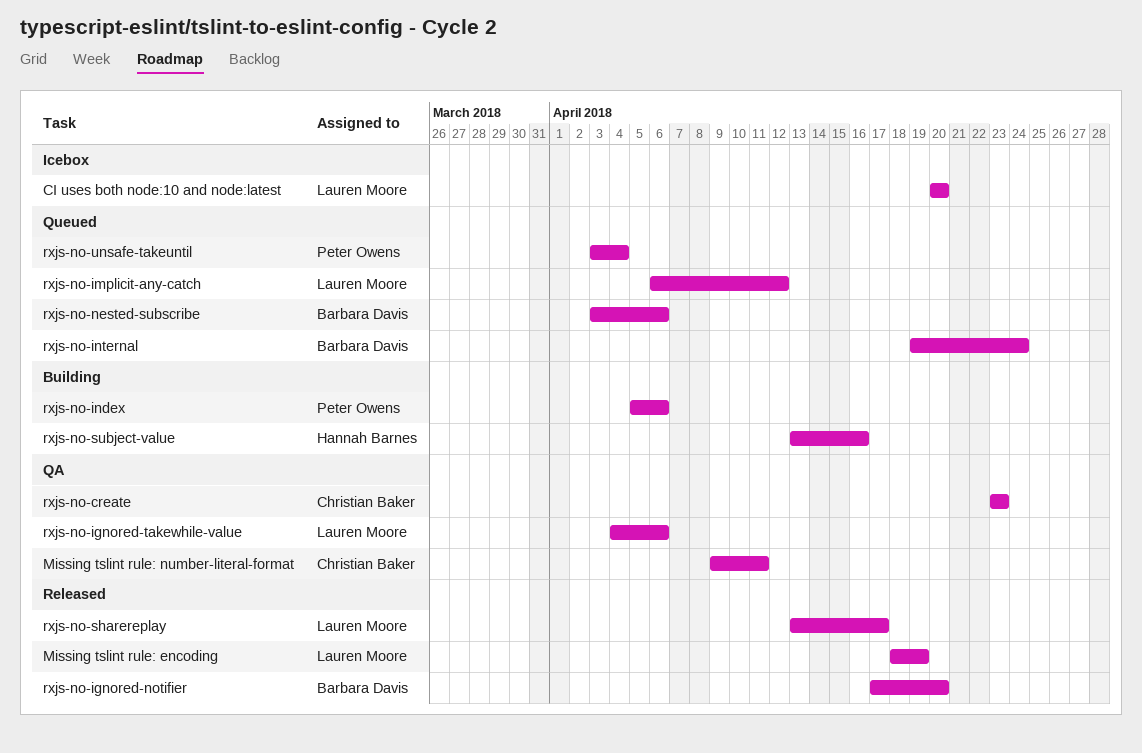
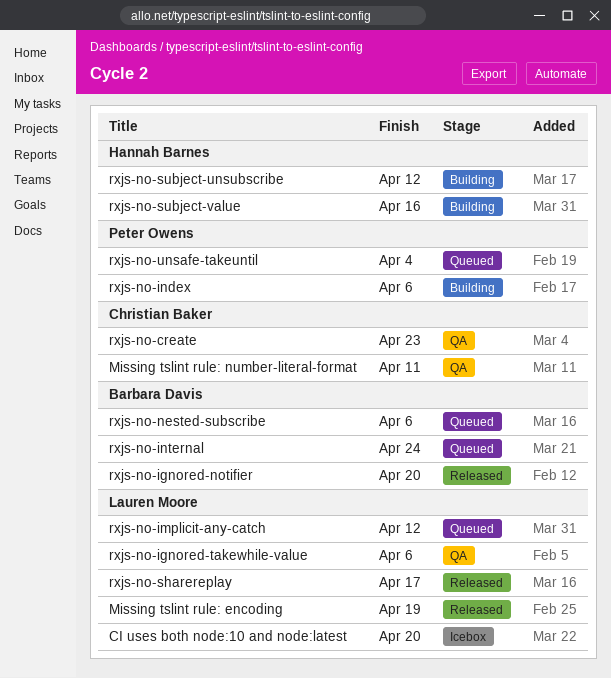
rxjs-no-subject-unsubscribe: none -> present

